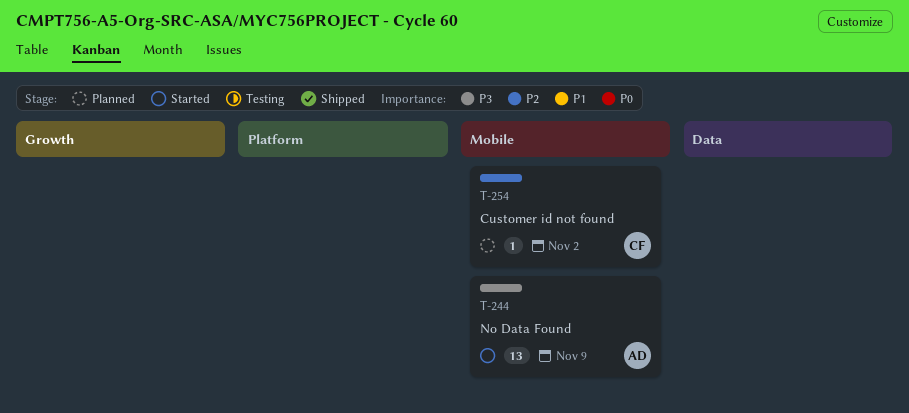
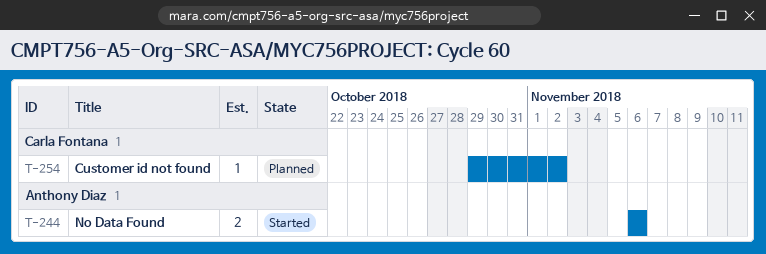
T-244, estimate: 13 -> 2
T-244, due: Nov 9 -> Nov 6

